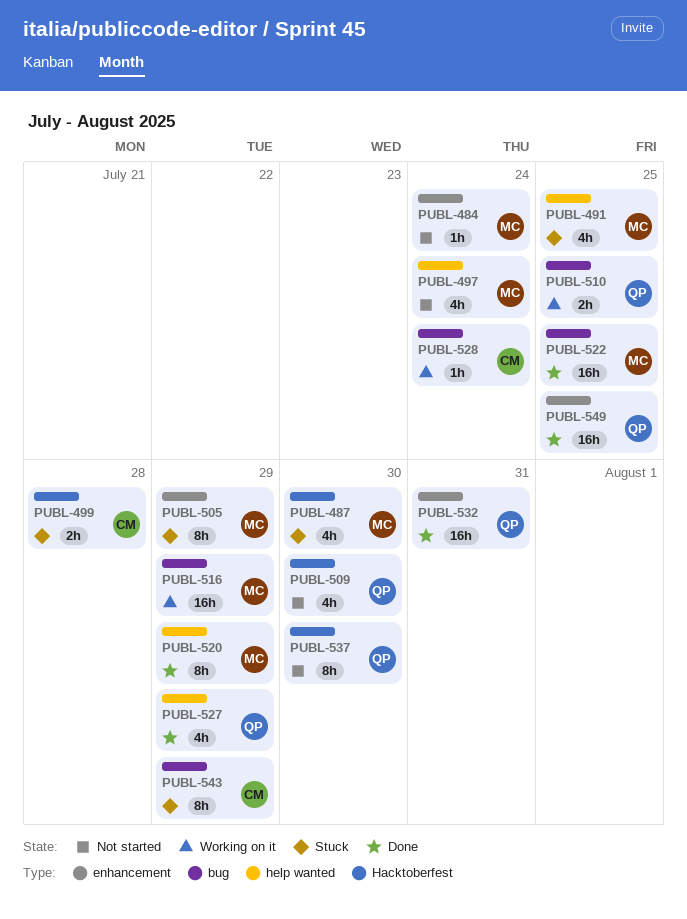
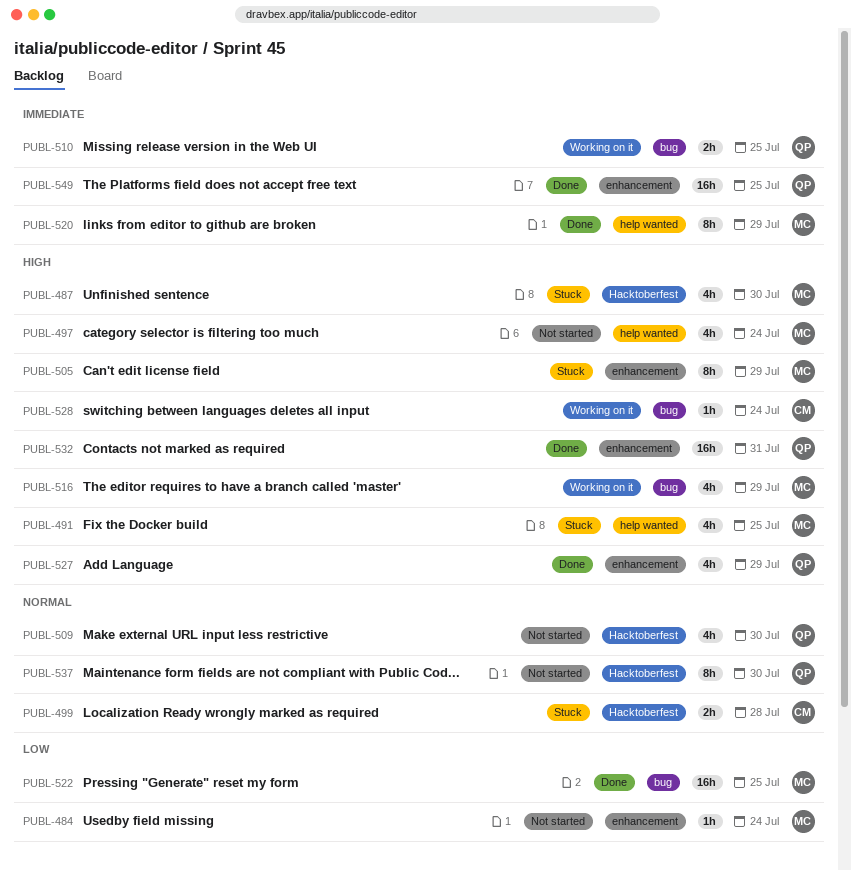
PUBL-516, estimate: 16h -> 4h
PUBL-527, label: help wanted -> enhancement
PUBL-543: present -> none

